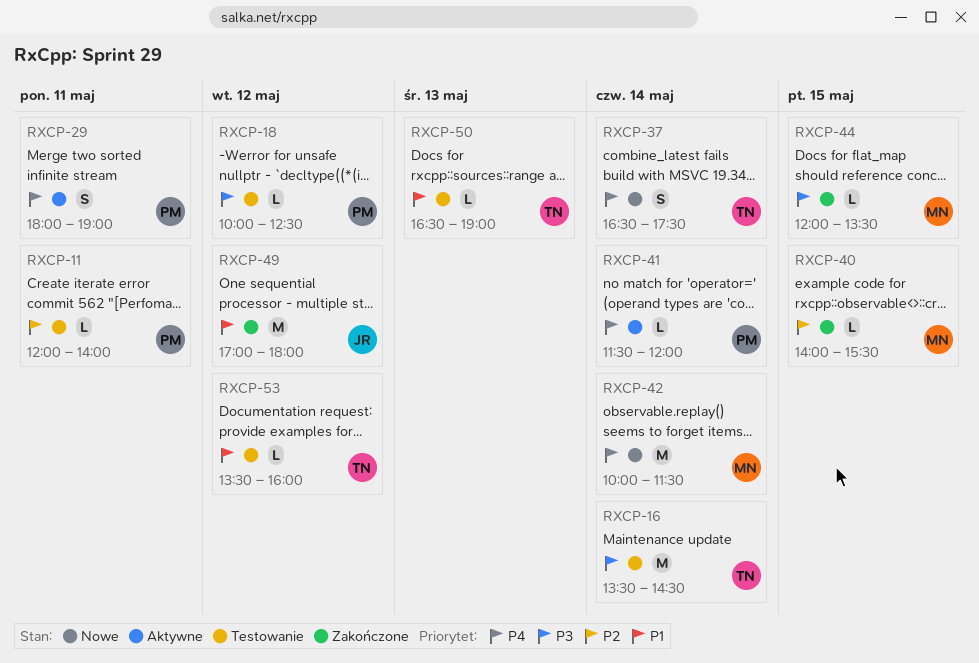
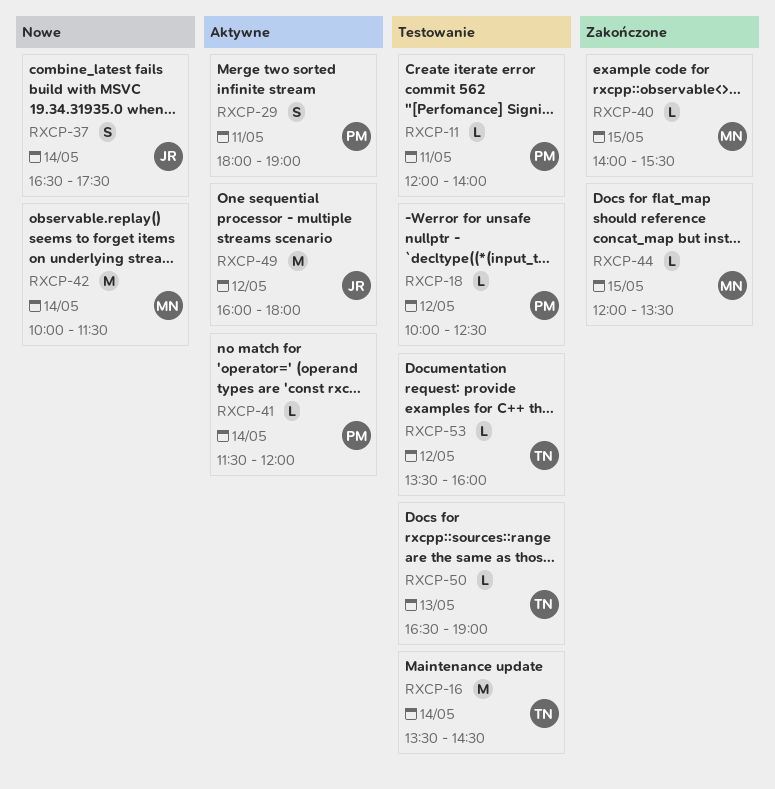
RXCP-37, owner: TN -> JR
RXCP-49, status: Zakończone -> Aktywne
RXCP-49, begins: 17:00 -> 16:00

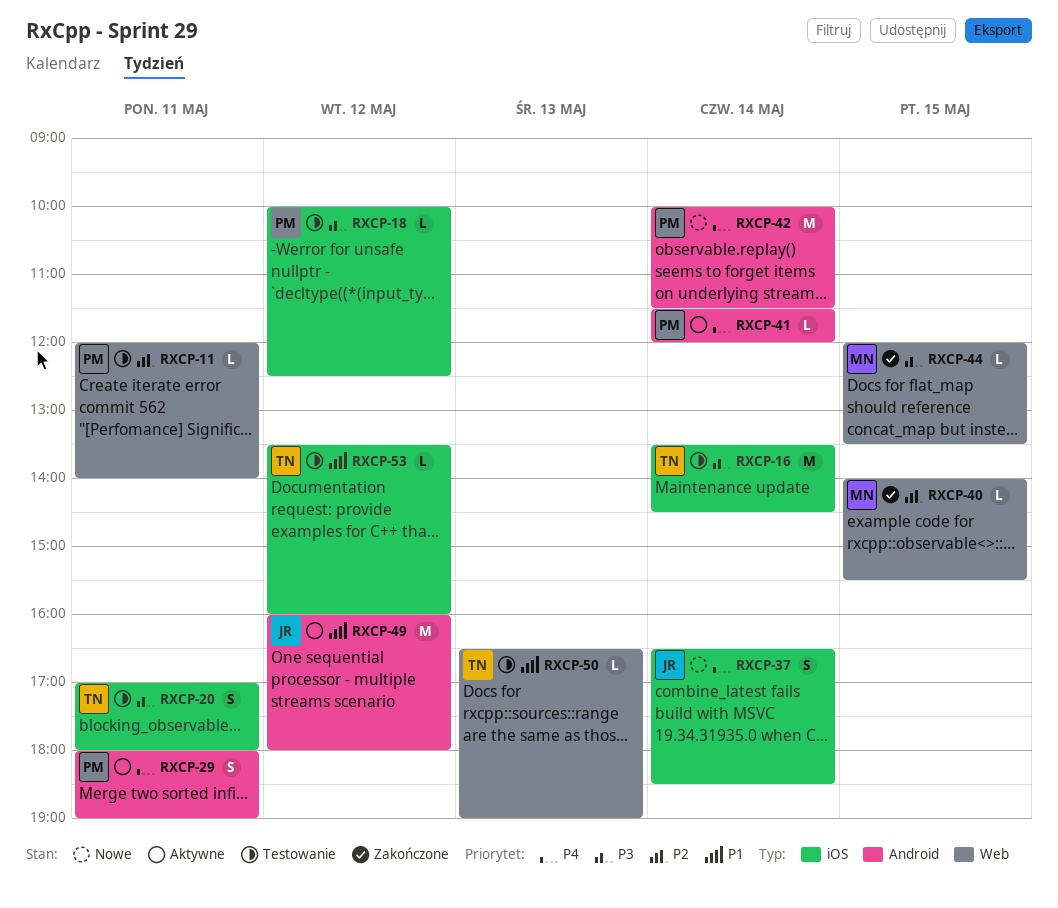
RXCP-20: none -> present
RXCP-37, ends: 17:30 -> 18:30
RXCP-42, owner: MN -> PM

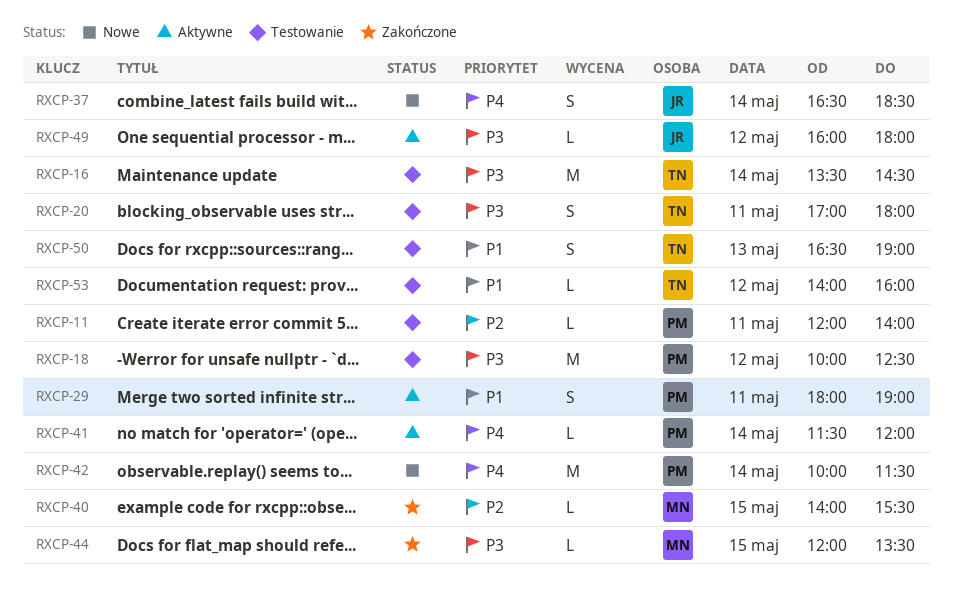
RXCP-18, estimate: L -> M
RXCP-29, priority: P4 -> P1
RXCP-49, priority: P1 -> P3
RXCP-49, estimate: M -> L
RXCP-50, estimate: L -> S
RXCP-53, begins: 13:30 -> 14:00

